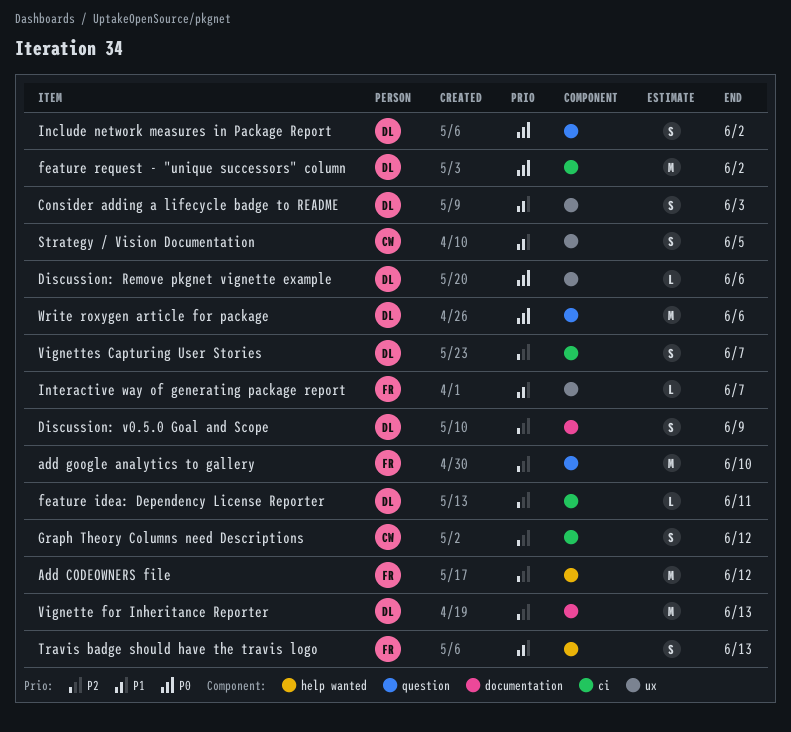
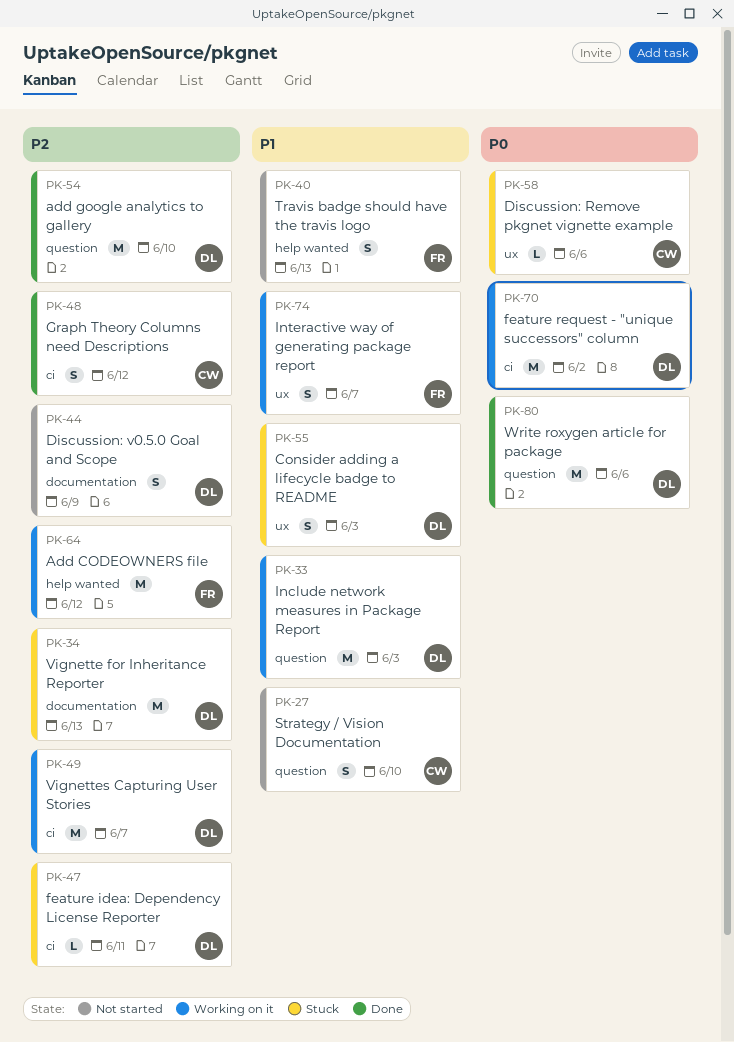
add google analytics to gallery, owner: FR -> DL
Discussion: Remove pkgnet vignette example, owner: DL -> CW
Include network measures in Package Report, priority: P0 -> P1
Include network measures in Package Report, estimate: S -> M
Include network measures in Package Report, due: Jun 2 -> Jun 3
Interactive way of generating package report, estimate: L -> S
Strategy / Vision Documentation, label: ux -> question
Strategy / Vision Documentation, due: Jun 5 -> Jun 10
Vignettes Capturing User Stories, estimate: S -> M

